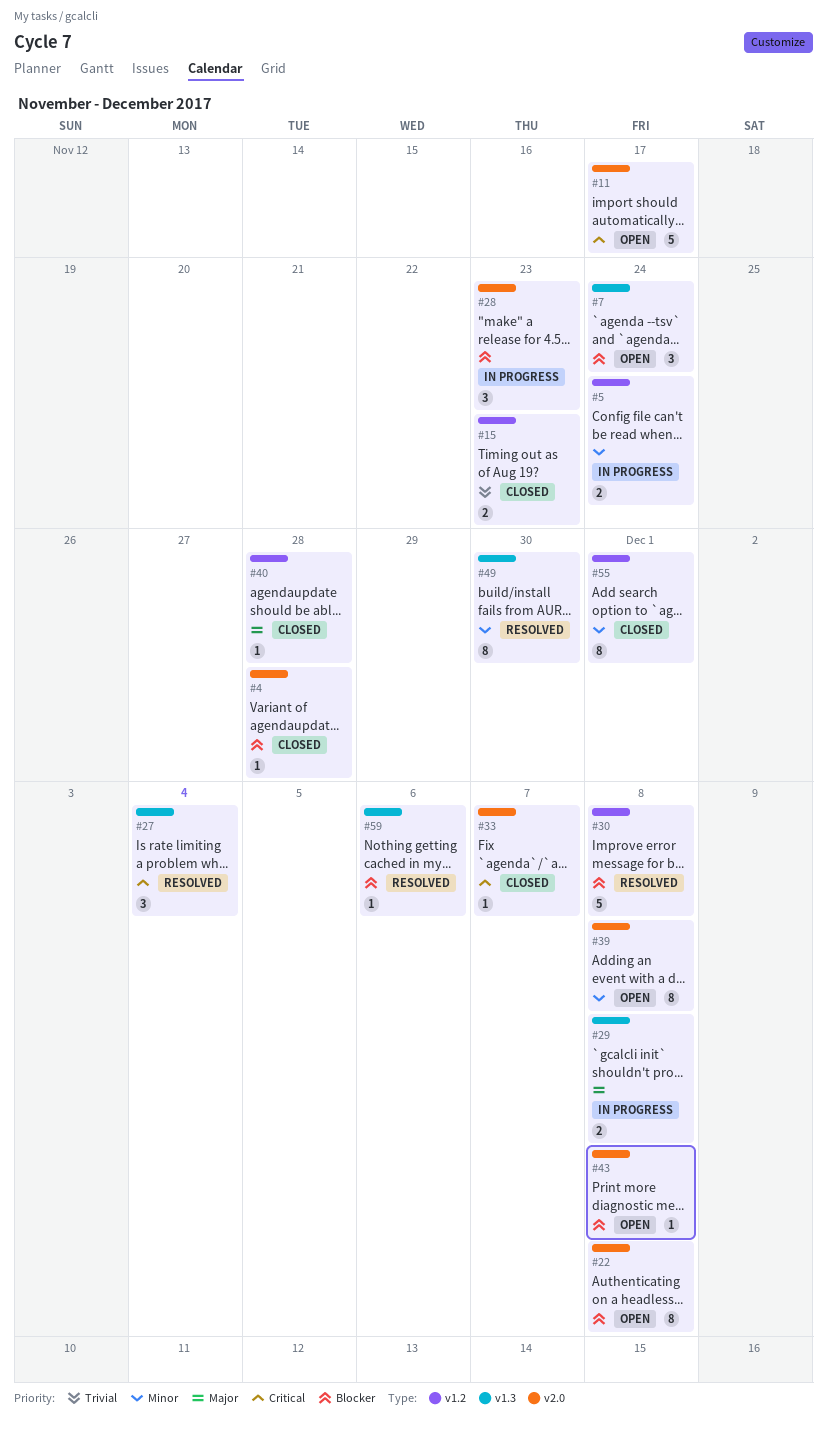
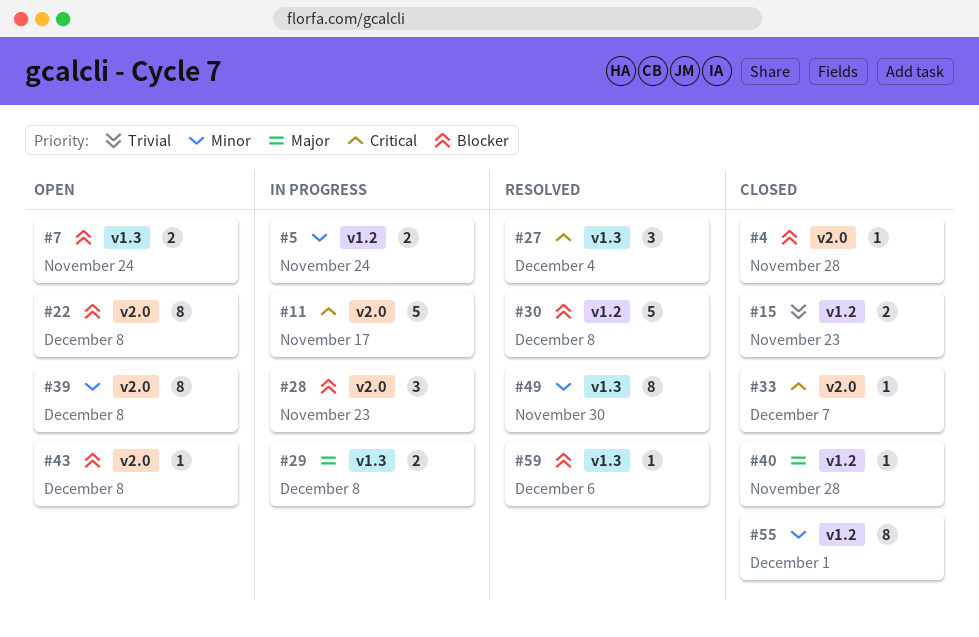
#7, estimate: 3 -> 2
#11, status: Open -> In progress

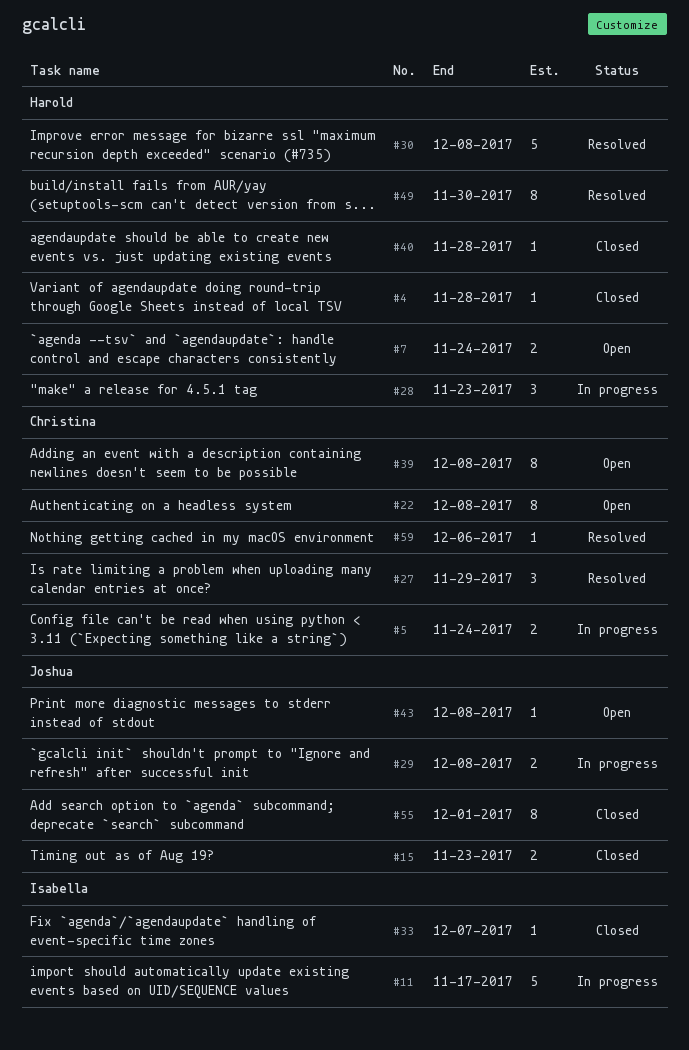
#27, due: Dec 4 -> Nov 29

